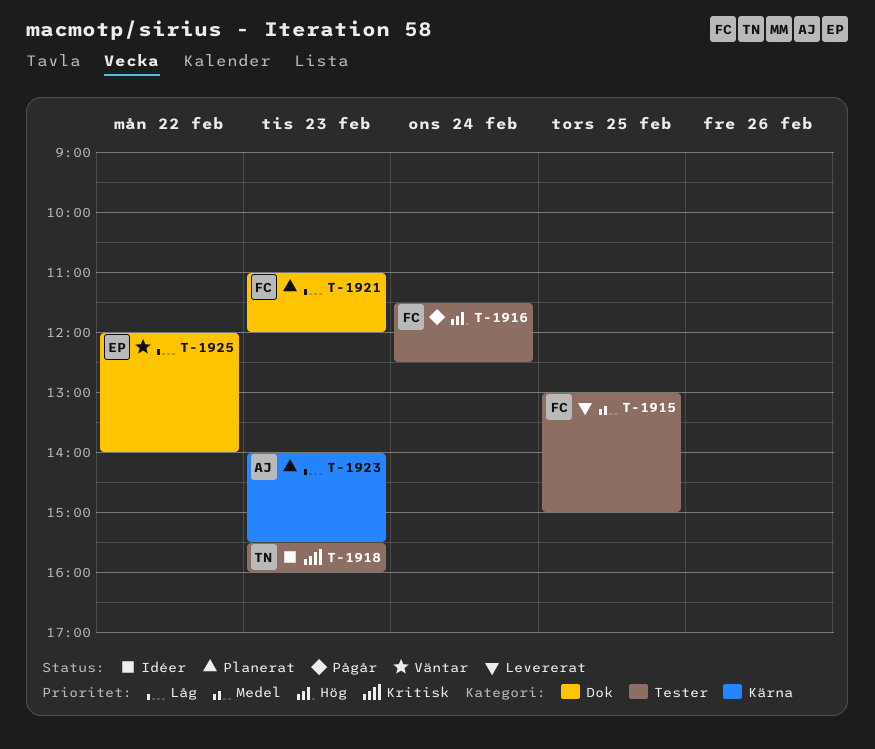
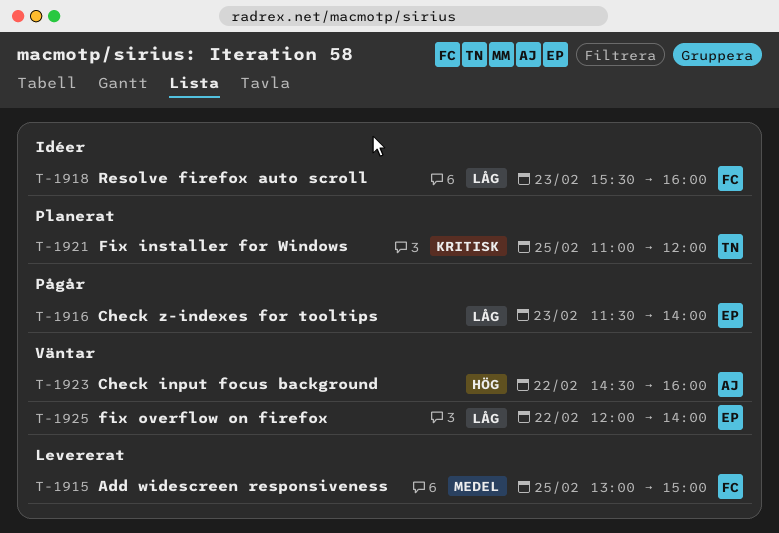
T-1916, owner: FC -> EP
T-1916, priority: Hög -> Låg
T-1916, day: Feb 24 -> Feb 23
T-1916, ends: 12:30 -> 14:00
T-1918, owner: TN -> FC
T-1918, priority: Kritisk -> Låg
T-1921, owner: FC -> TN
T-1921, priority: Låg -> Kritisk
T-1921, day: Feb 23 -> Feb 25
T-1923, status: Planerat -> Väntar
T-1923, priority: Låg -> Hög
T-1923, day: Feb 23 -> Feb 22
T-1923, begins: 14:00 -> 14:30
T-1923, ends: 15:30 -> 16:00

